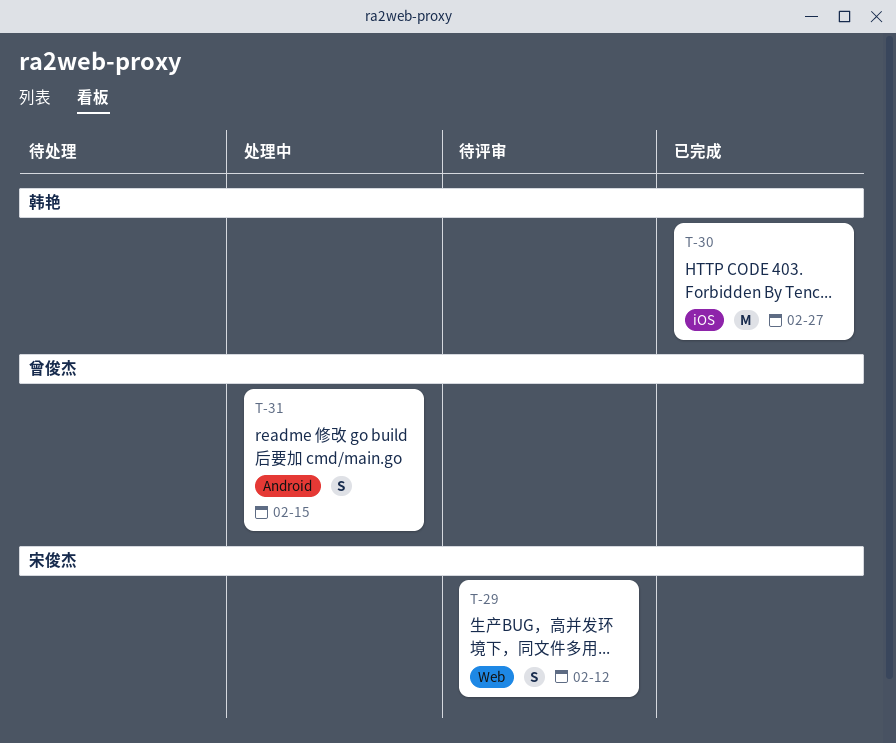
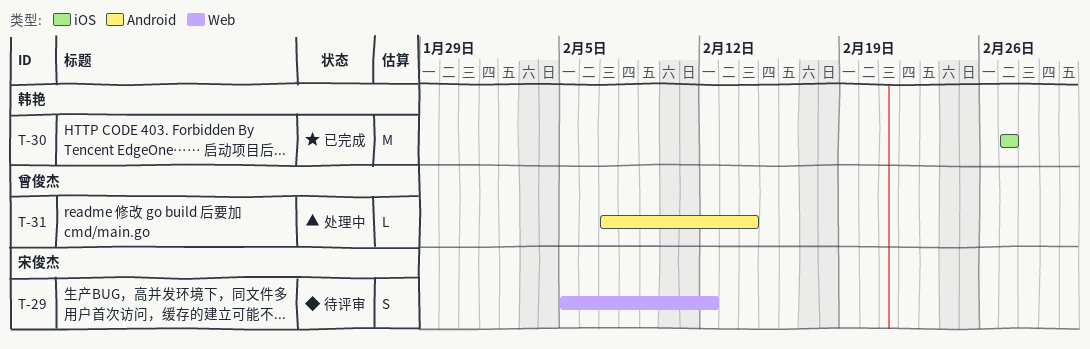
T-31, estimate: S -> L
T-31, due: Feb 15 -> Feb 14

